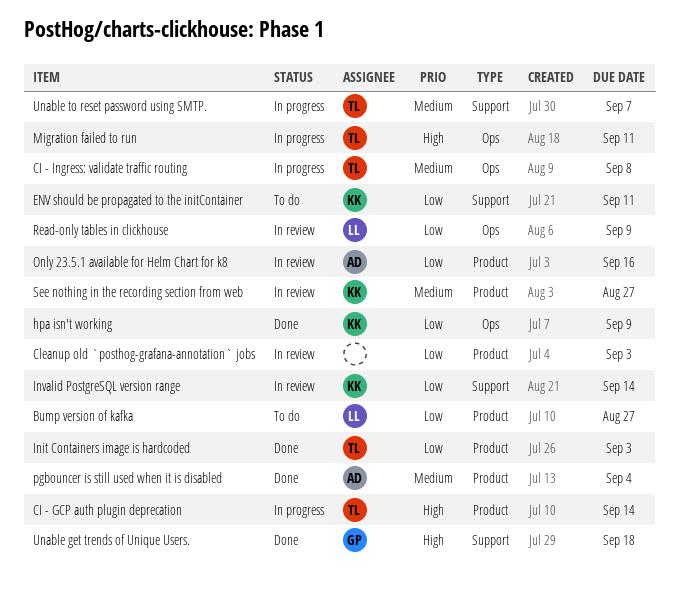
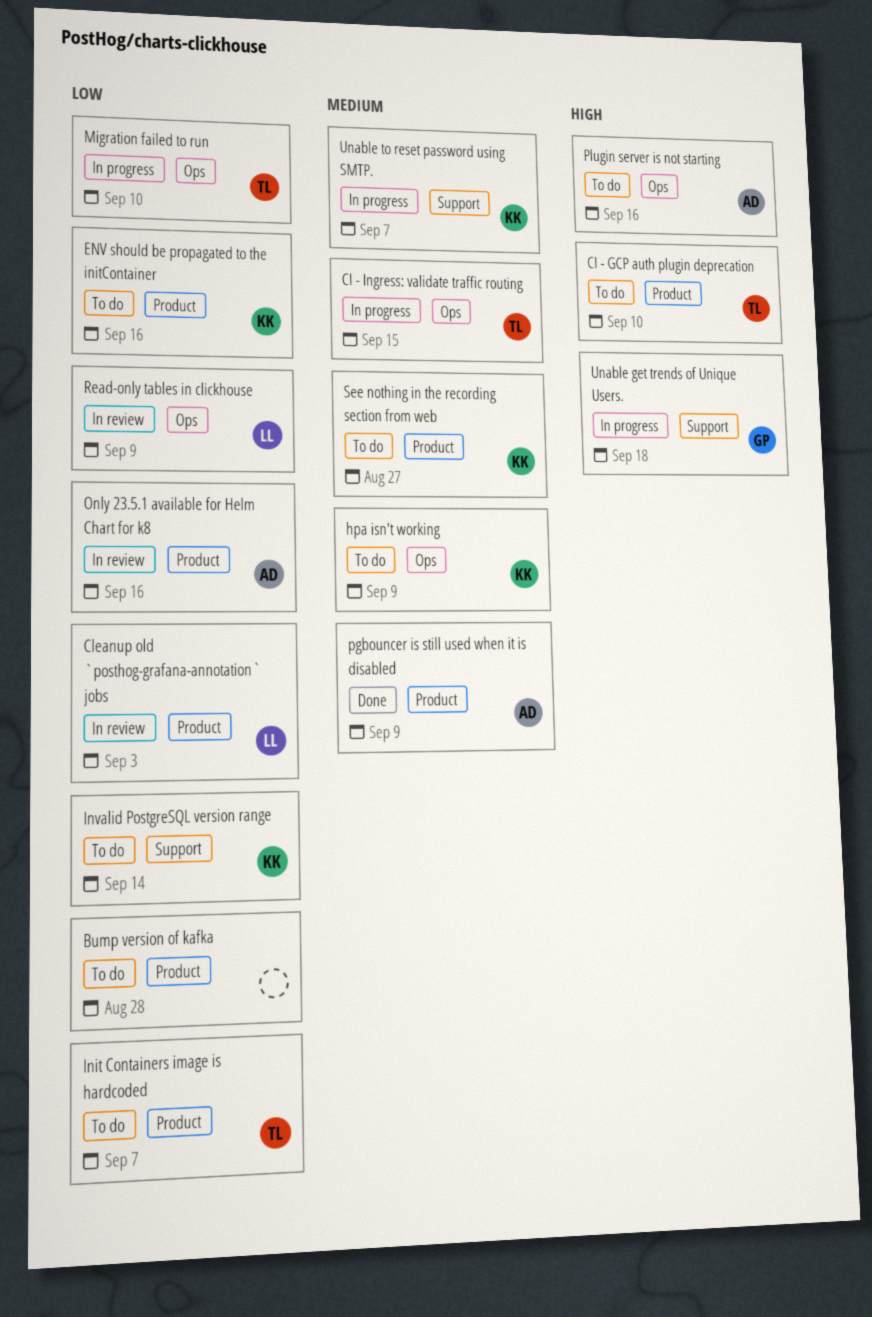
Bump version of kafka, owner: LL -> none
Bump version of kafka, due: Aug 27 -> Aug 28
CI - GCP auth plugin deprecation, status: In progress -> To do
CI - GCP auth plugin deprecation, due: Sep 14 -> Sep 10
CI - Ingress: validate traffic routing, due: Sep 8 -> Sep 15
Cleanup old `posthog-grafana-annotation` jobs, owner: none -> LL
ENV should be propagated to the initContainer, label: Support -> Product
ENV should be propagated to the initContainer, due: Sep 11 -> Sep 16
hpa isn't working, status: Done -> To do
hpa isn't working, priority: Low -> Medium
Init Containers image is hardcoded, status: Done -> To do
Init Containers image is hardcoded, due: Sep 3 -> Sep 7
Invalid PostgreSQL version range, status: In review -> To do
Migration failed to run, priority: High -> Low
Migration failed to run, due: Sep 11 -> Sep 10
pgbouncer is still used when it is disabled, due: Sep 4 -> Sep 9
Plugin server is not starting: none -> present
See nothing in the recording section from web, status: In review -> To do
Unable get trends of Unique Users., status: Done -> In progress
Unable to reset password using SMTP., owner: TL -> KK

